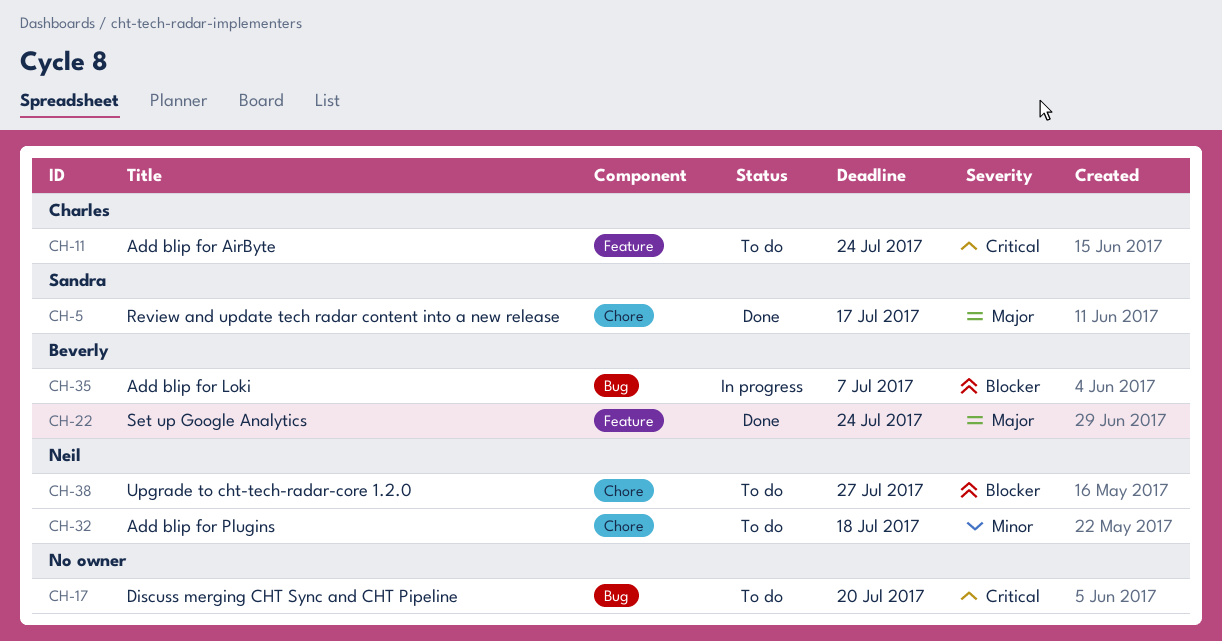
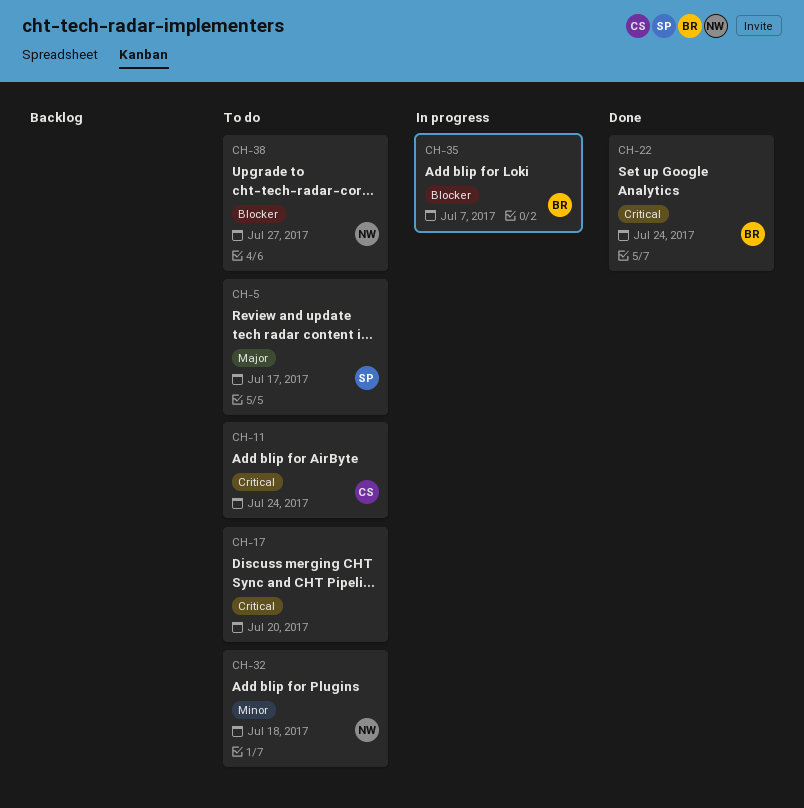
CH-5, status: Done -> To do
CH-22, priority: Major -> Critical

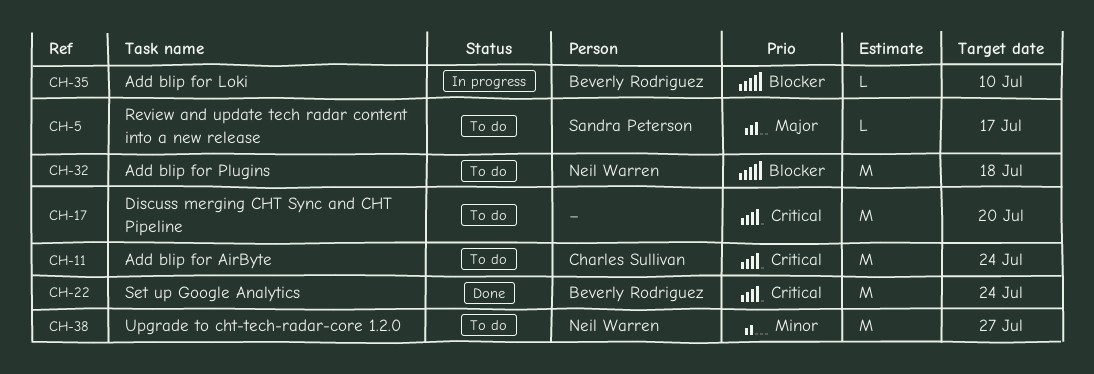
CH-32, priority: Minor -> Blocker
CH-35, due: Jul 7 -> Jul 10
CH-38, priority: Blocker -> Minor

